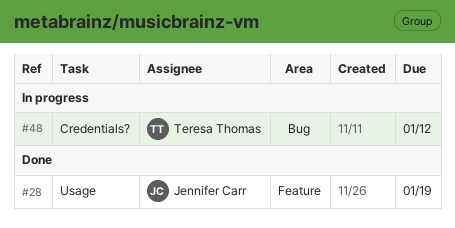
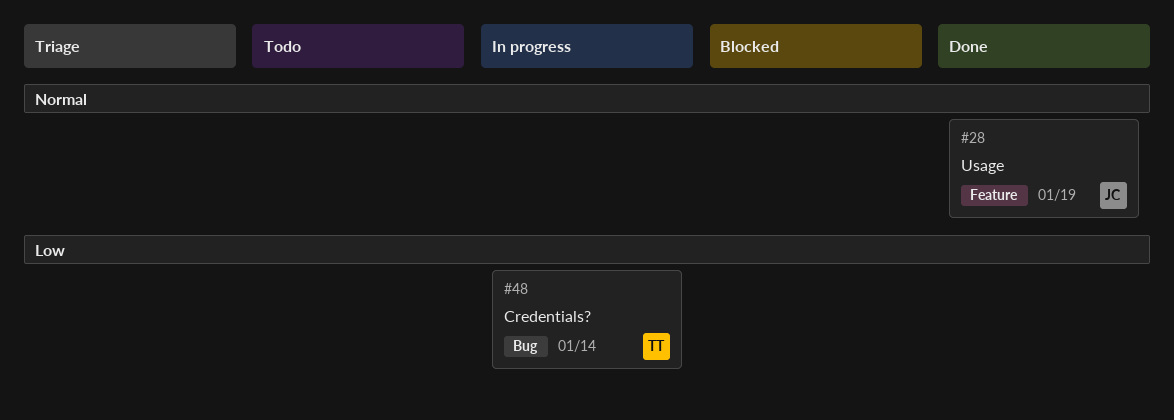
#48, due: Jan 12 -> Jan 14

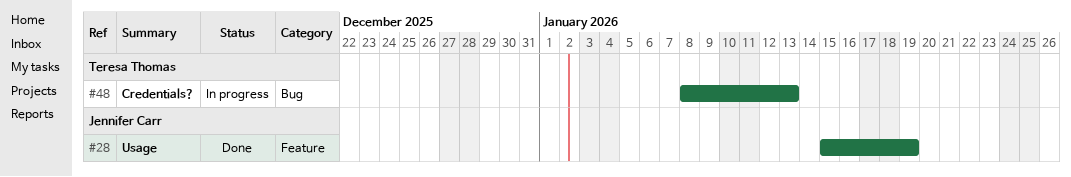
#48, due: Jan 14 -> Jan 13

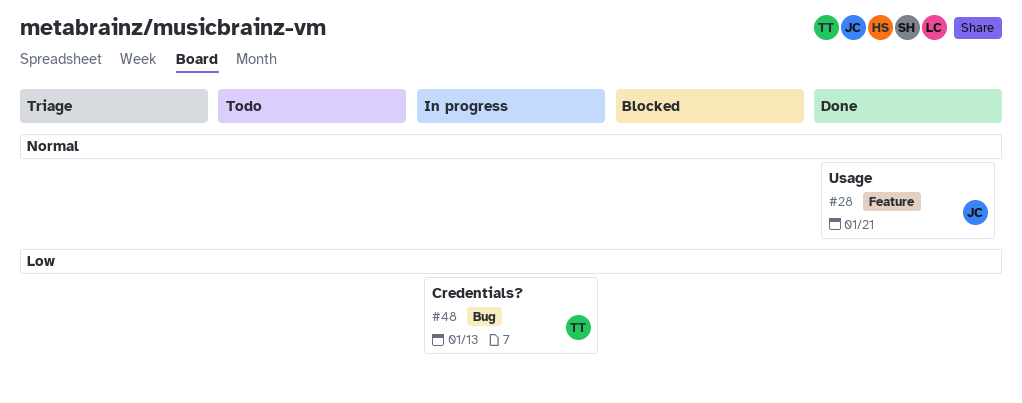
#28, due: Jan 19 -> Jan 21

